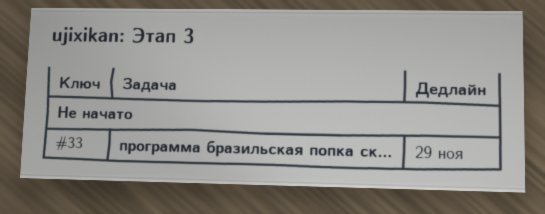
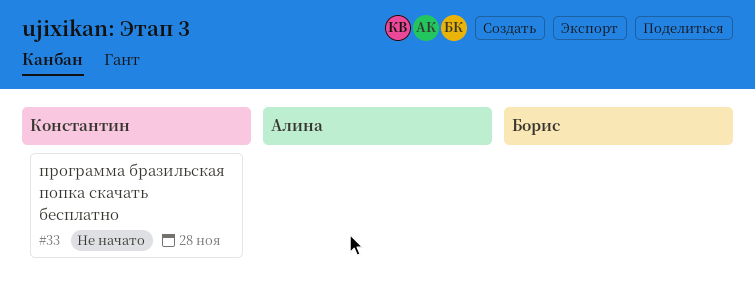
#33, due: Nov 29 -> Nov 28

